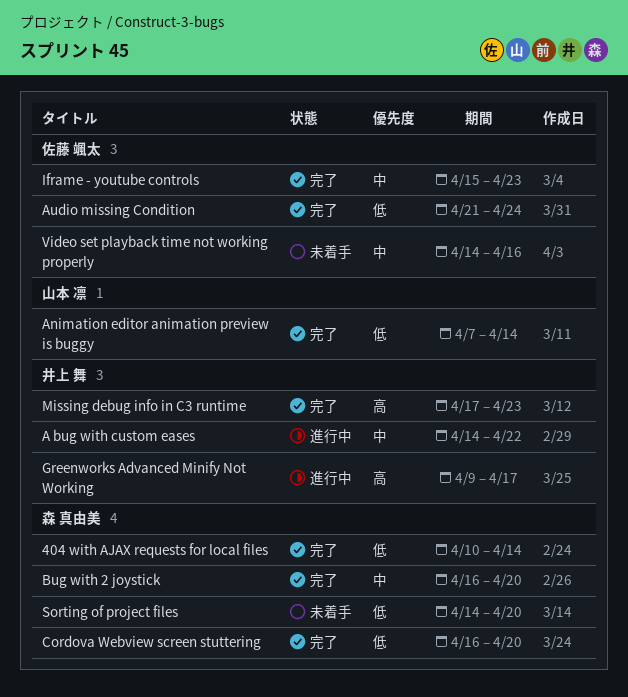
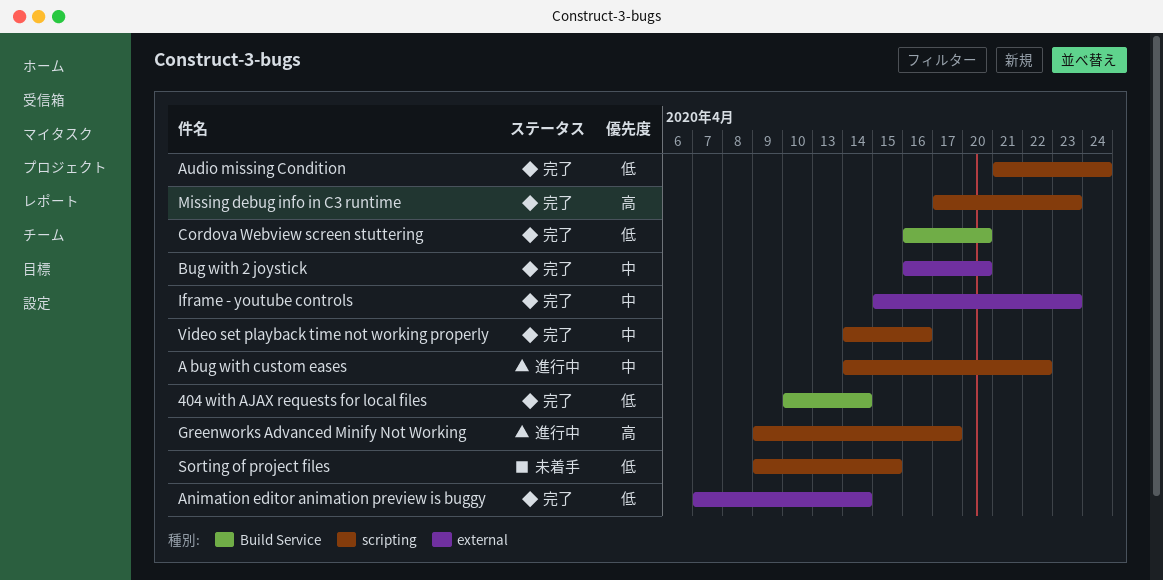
Sorting of project files, start: Apr 14 -> Apr 9
Sorting of project files, due: Apr 20 -> Apr 15
Video set playback time not working properly, status: 未着手 -> 完了

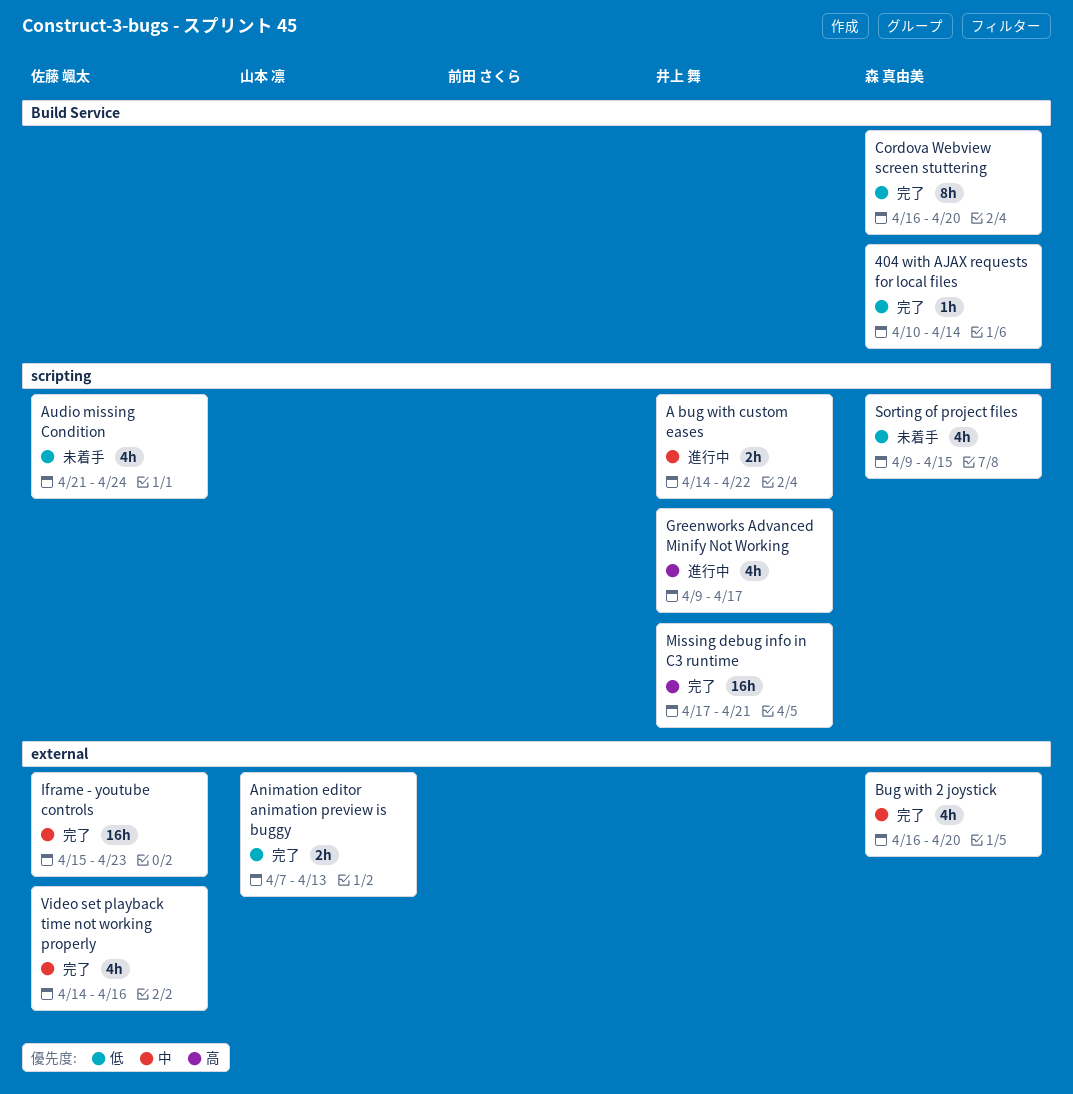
Animation editor animation preview is buggy, due: Apr 14 -> Apr 13
Audio missing Condition, status: 完了 -> 未着手
Missing debug info in C3 runtime, due: Apr 23 -> Apr 21
Video set playback time not working properly, label: scripting -> external

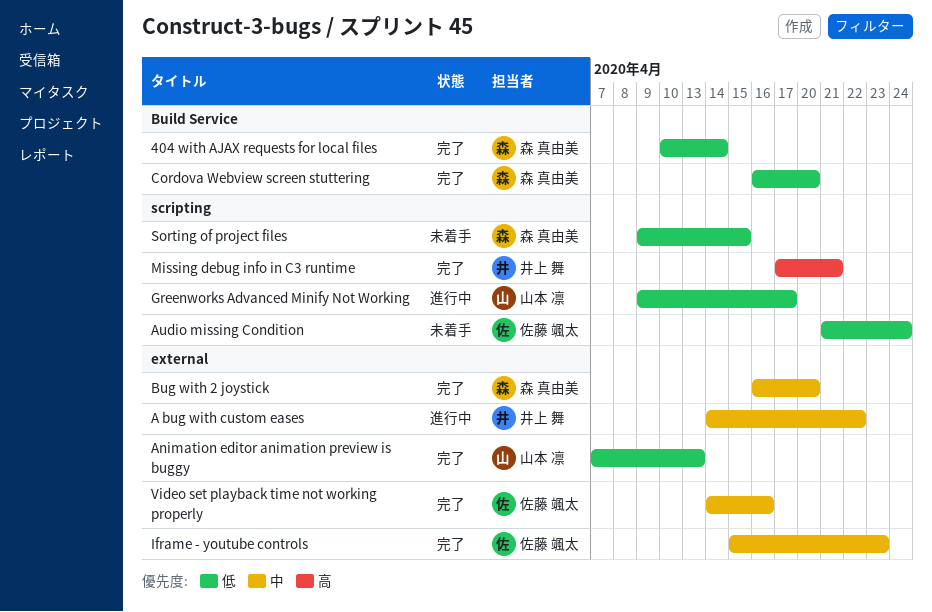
A bug with custom eases, label: scripting -> external
Greenworks Advanced Minify Not Working, owner: 井上 舞 -> 山本 凛
Greenworks Advanced Minify Not Working, priority: 高 -> 低

